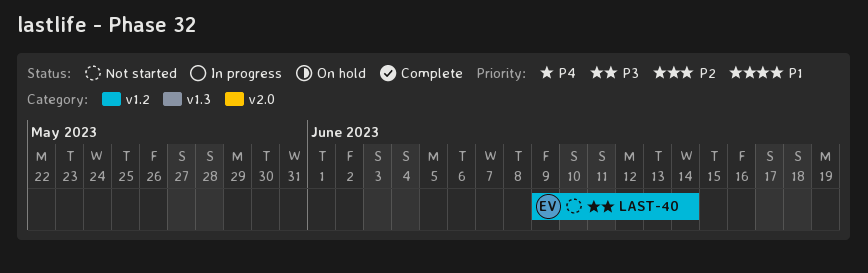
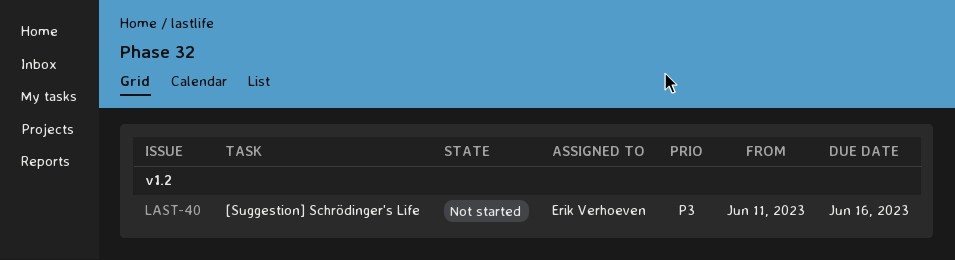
LAST-40, start: Jun 9 -> Jun 11
LAST-40, due: Jun 14 -> Jun 16

